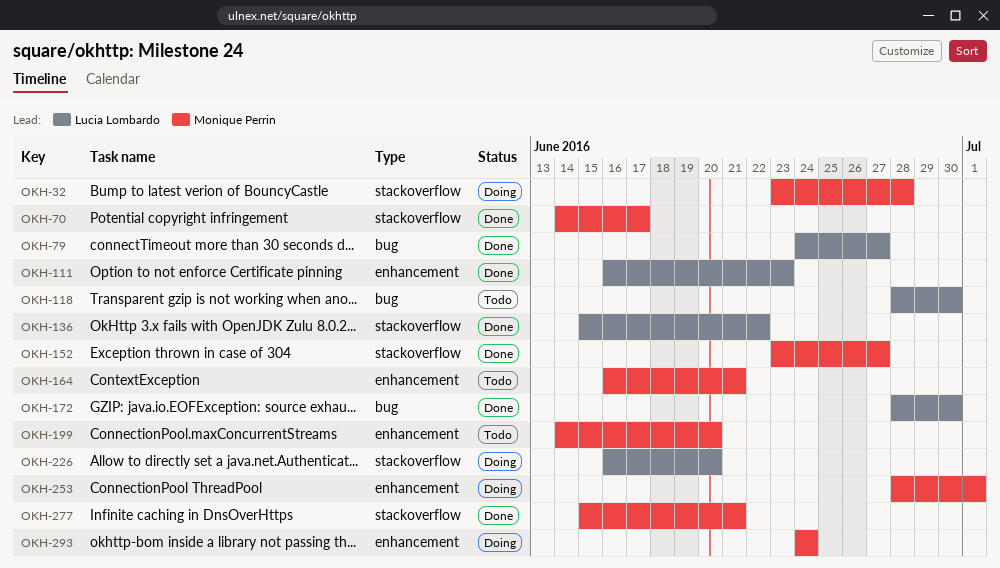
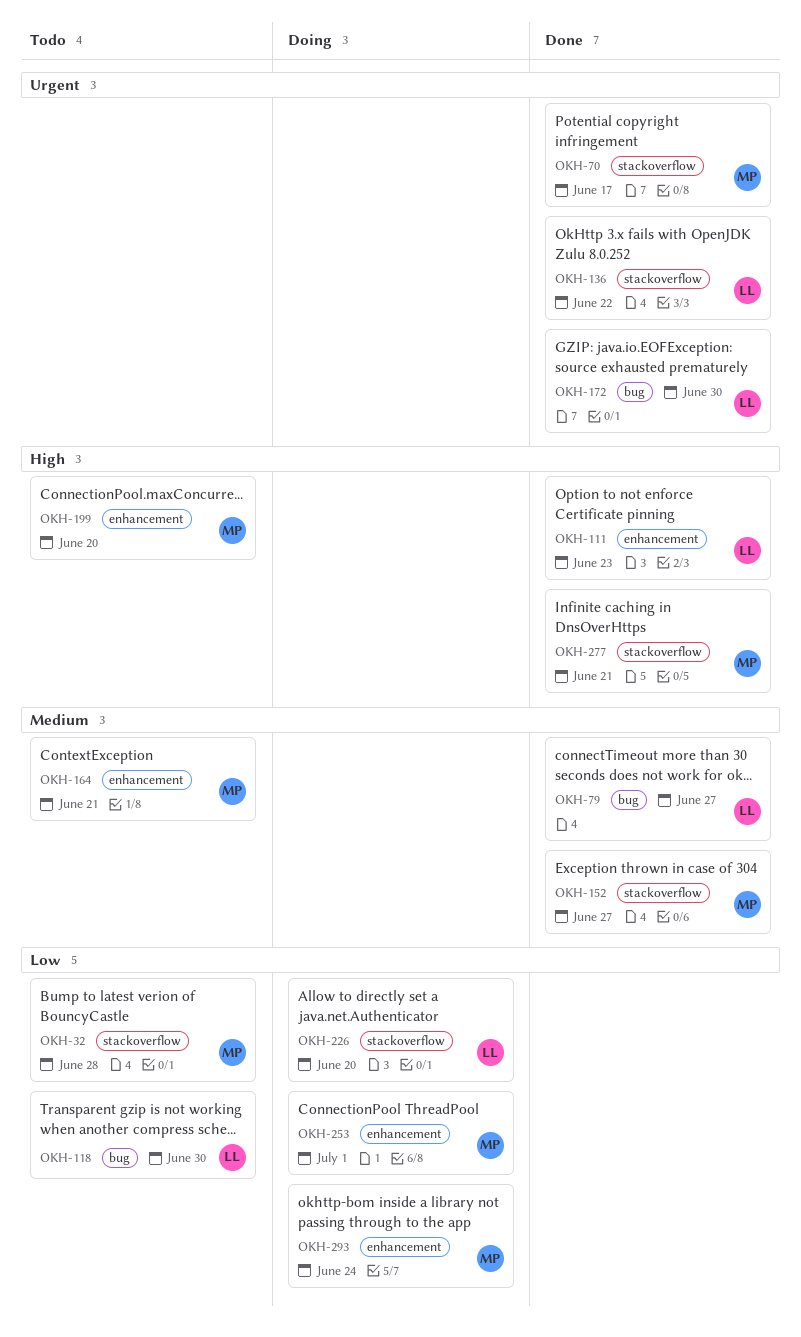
OKH-32, status: Doing -> Todo

